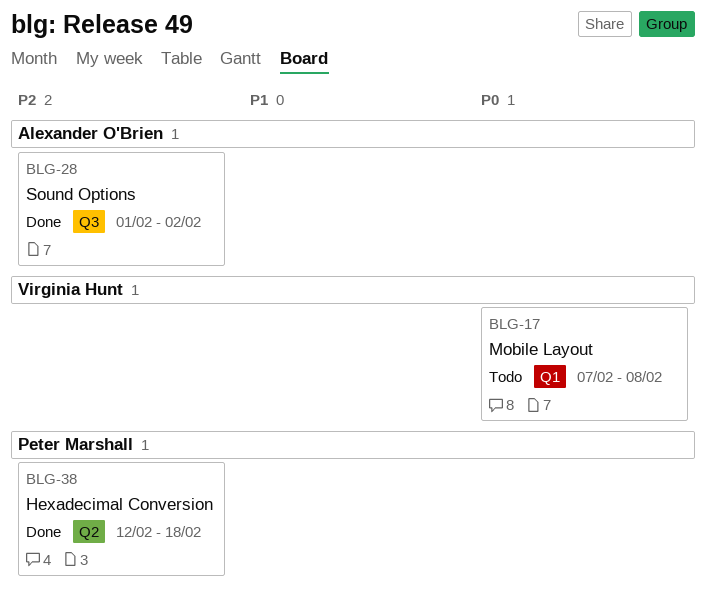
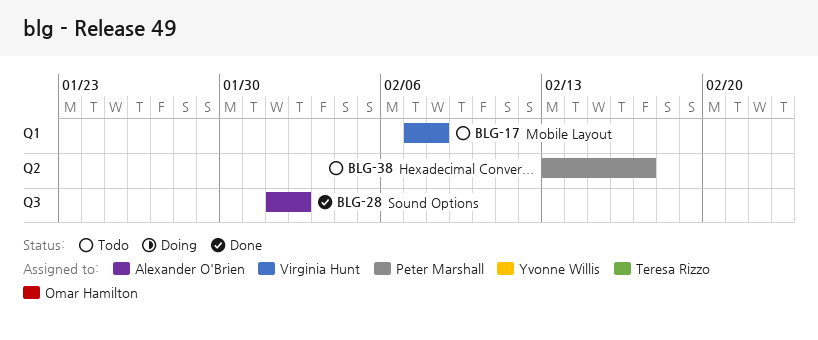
BLG-38, status: Done -> Todo
BLG-38, start: Feb 12 -> Feb 13
BLG-38, due: Feb 18 -> Feb 17

